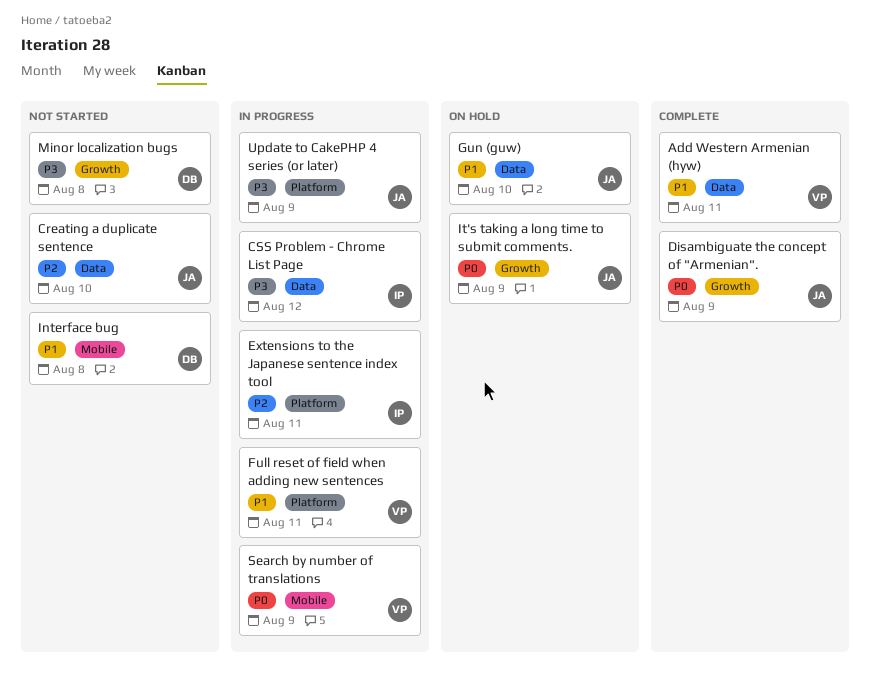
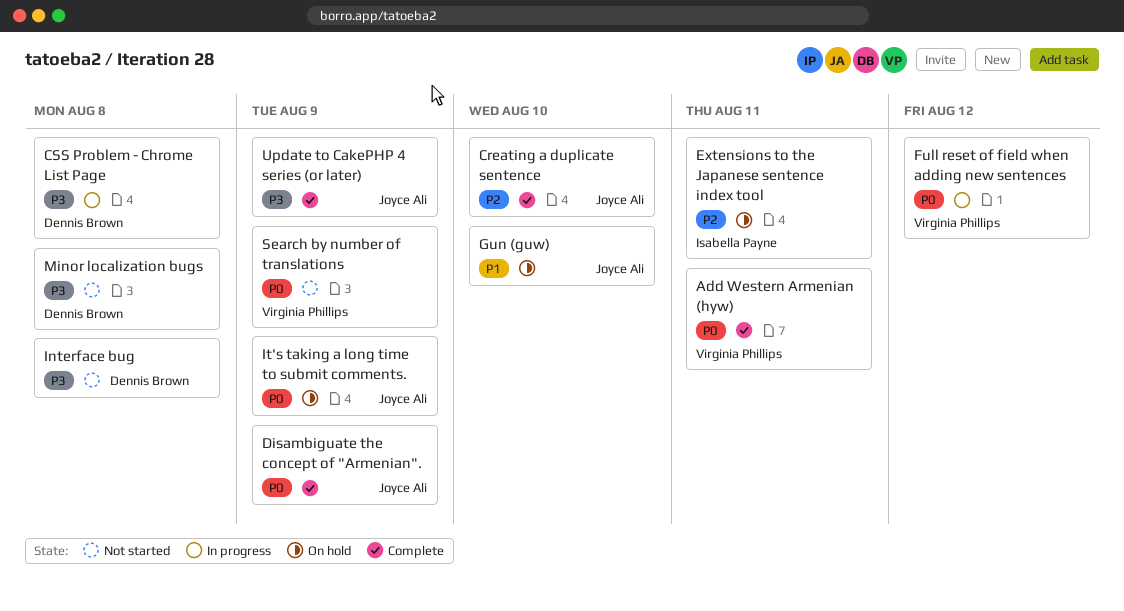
Add Western Armenian (hyw), priority: P1 -> P0
Creating a duplicate sentence, status: Not started -> Complete
CSS Problem - Chrome List Page, owner: Isabella Payne -> Dennis Brown
CSS Problem - Chrome List Page, due: Aug 12 -> Aug 8
Extensions to the Japanese sentence index tool, status: In progress -> On hold
Full reset of field when adding new sentences, priority: P1 -> P0
Full reset of field when adding new sentences, due: Aug 11 -> Aug 12
Interface bug, priority: P1 -> P3
Search by number of translations, status: In progress -> Not started
Update to CakePHP 4 series (or later), status: In progress -> Complete

